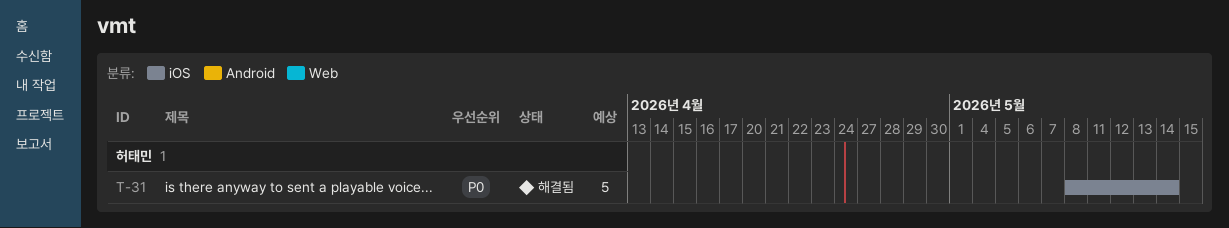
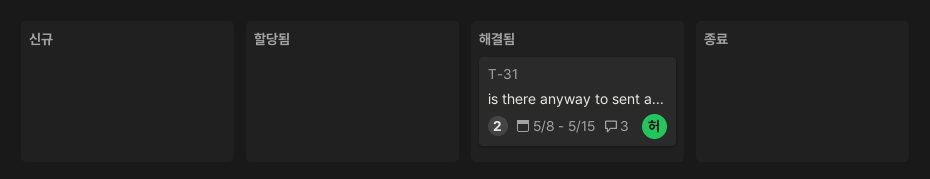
T-31, estimate: 5 -> 2
T-31, due: May 14 -> May 15

